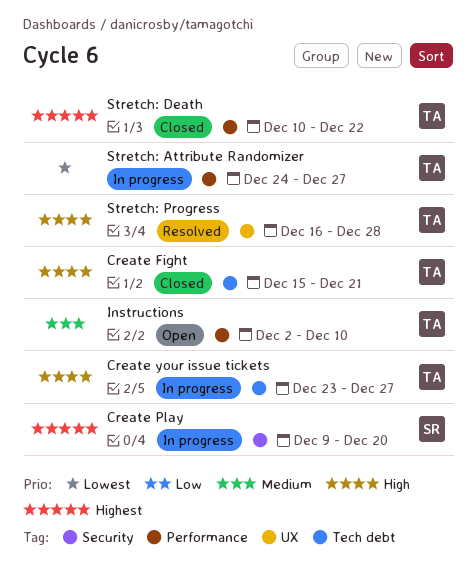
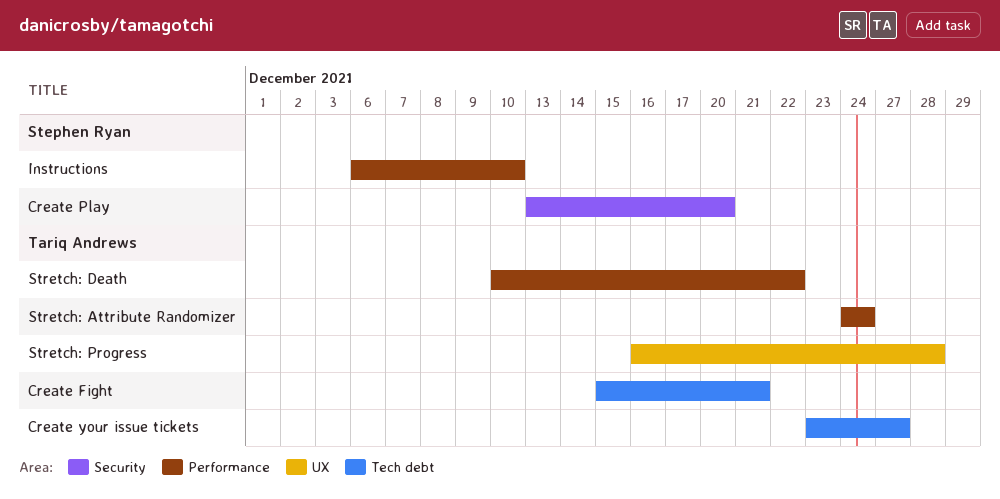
Create Play, start: Dec 9 -> Dec 13
Instructions, owner: Tariq Andrews -> Stephen Ryan
Instructions, start: Dec 2 -> Dec 6
Stretch: Attribute Randomizer, due: Dec 27 -> Dec 24

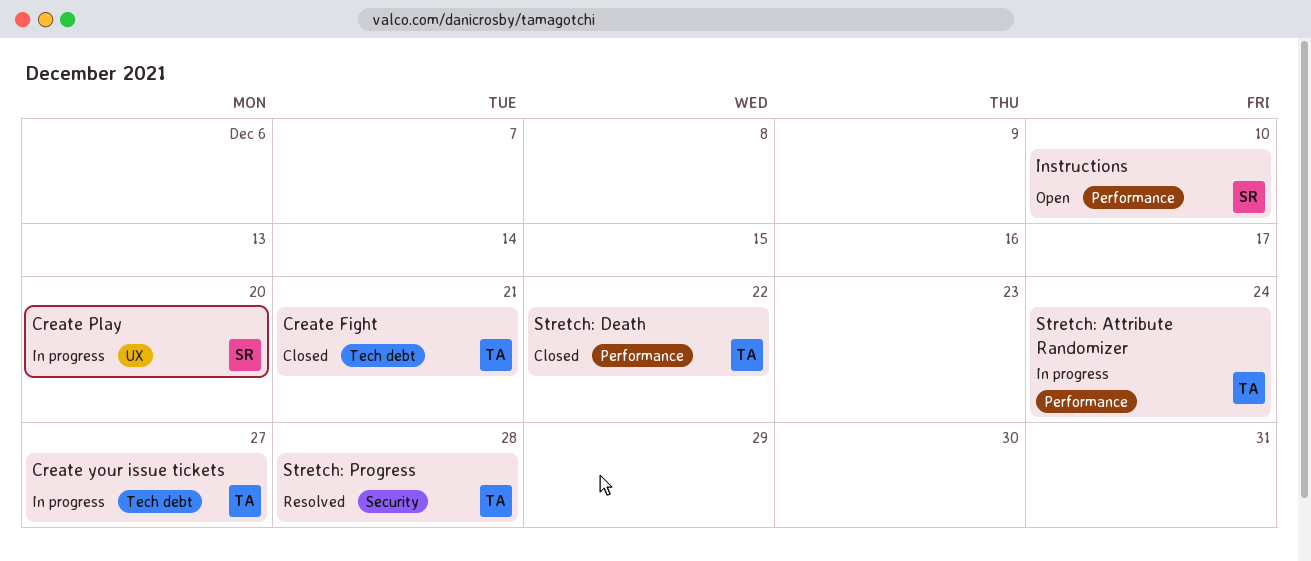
Create Play, label: Security -> UX
Stretch: Progress, label: UX -> Security

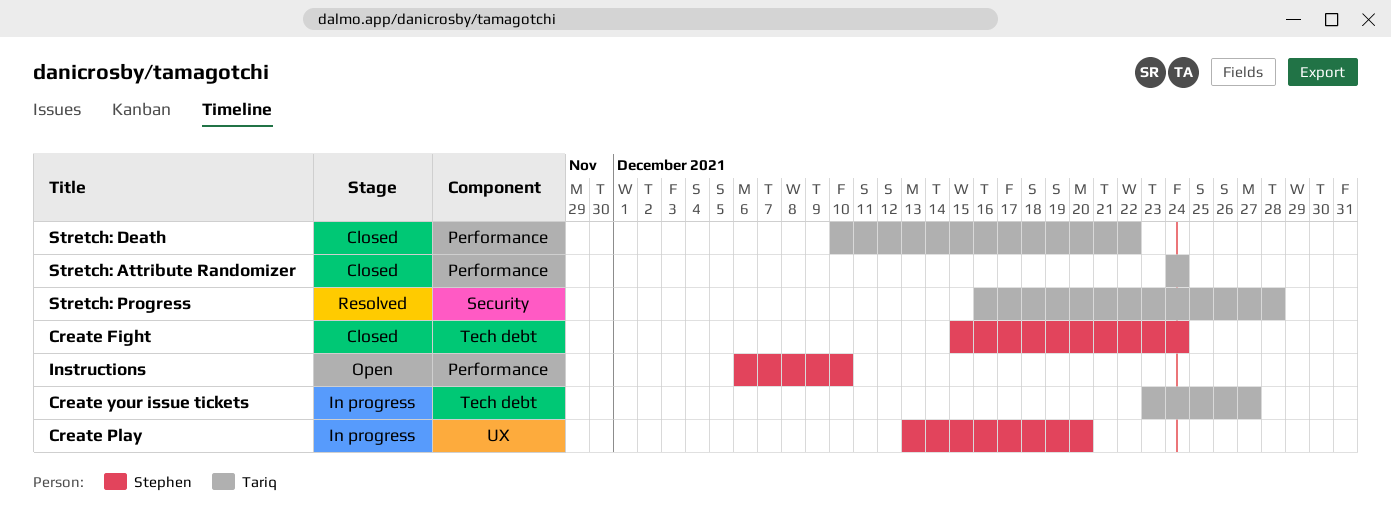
Create Fight, owner: Tariq -> Stephen
Create Fight, due: Dec 21 -> Dec 24
Stretch: Attribute Randomizer, status: In progress -> Closed

